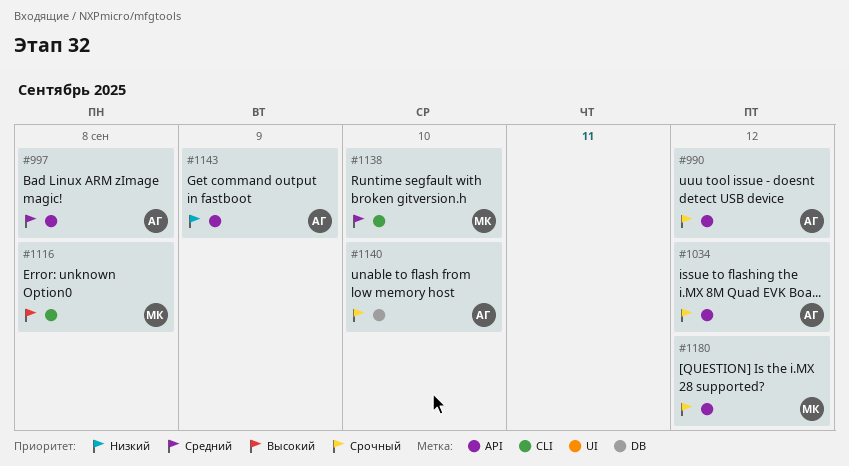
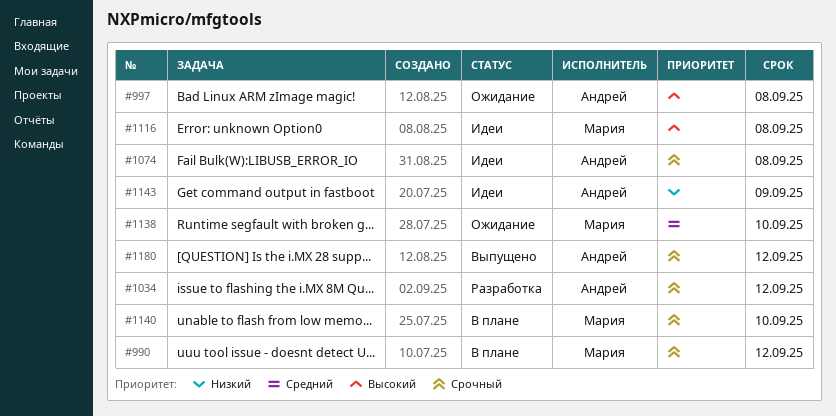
#990, owner: Андрей -> Мария
#997, priority: Средний -> Высокий
#1074: none -> present
#1140, owner: Андрей -> Мария
#1180, owner: Мария -> Андрей

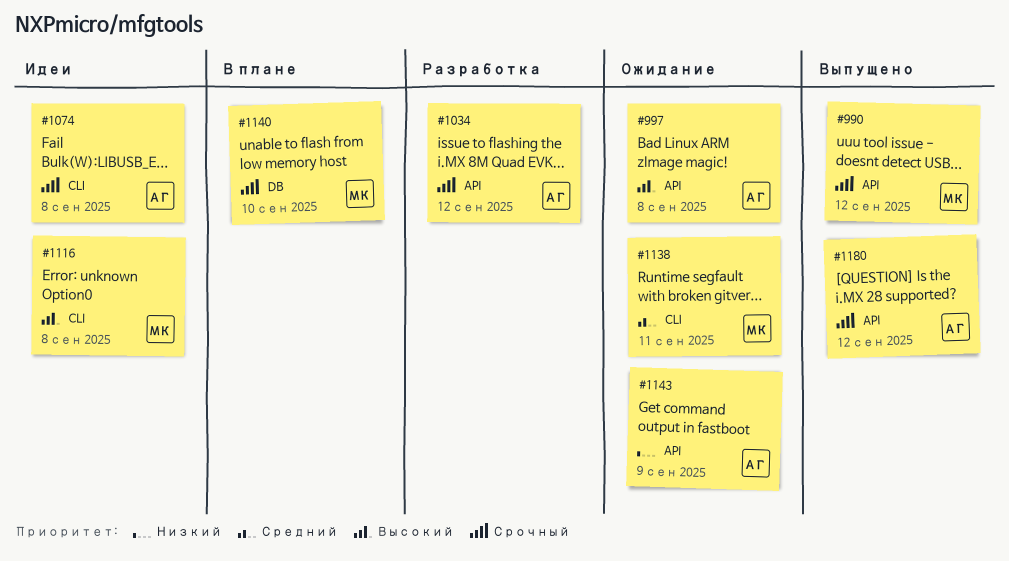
#990, status: В плане -> Выпущено
#1138, due: Sep 10 -> Sep 11
#1143, status: Идеи -> Ожидание

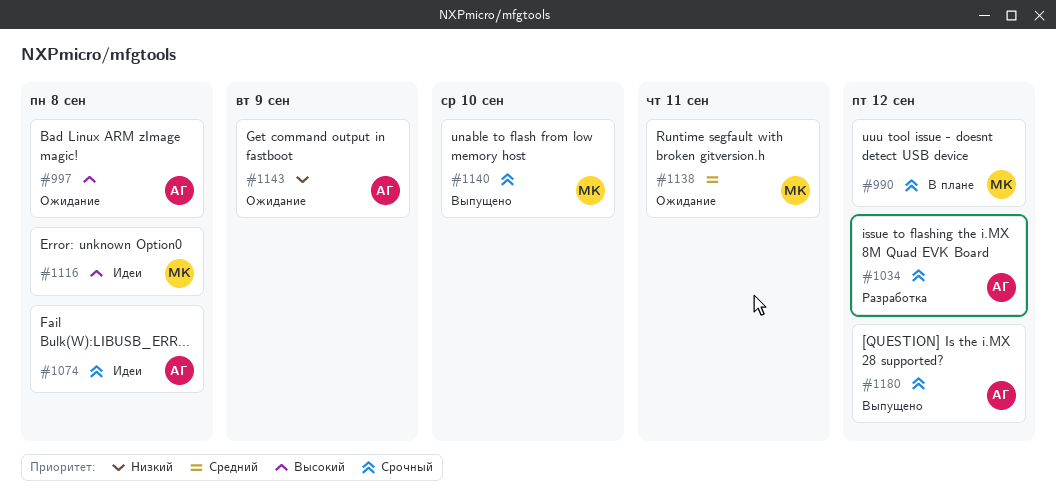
#990, status: Выпущено -> В плане
#1140, status: В плане -> Выпущено

